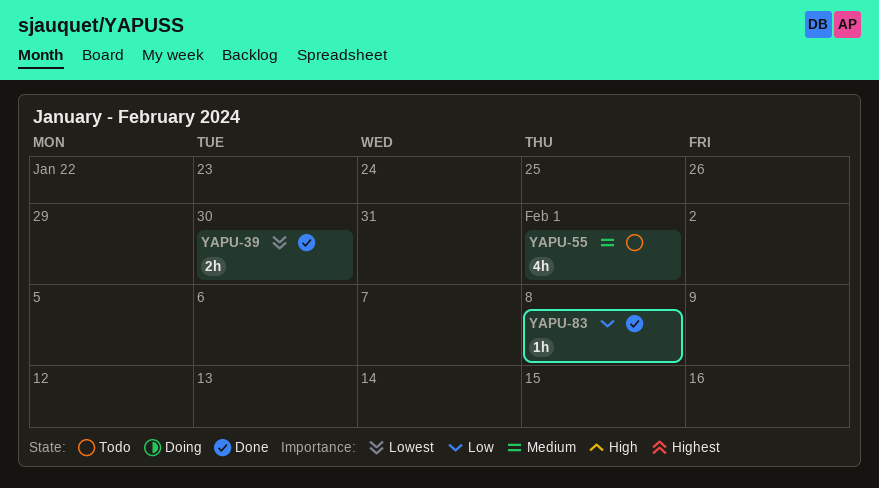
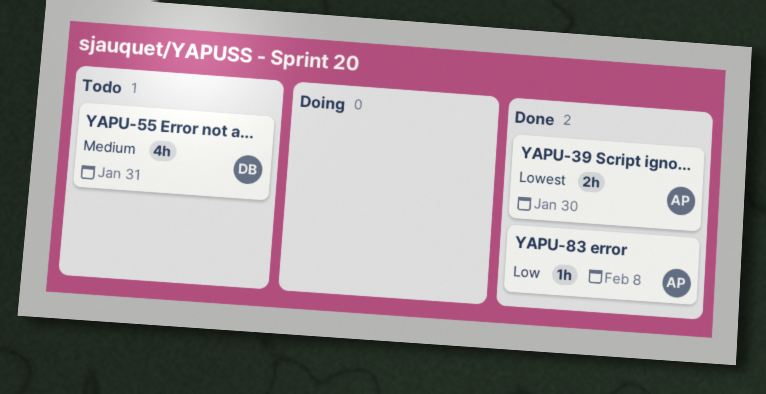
YAPU-55, due: Feb 1 -> Jan 31

